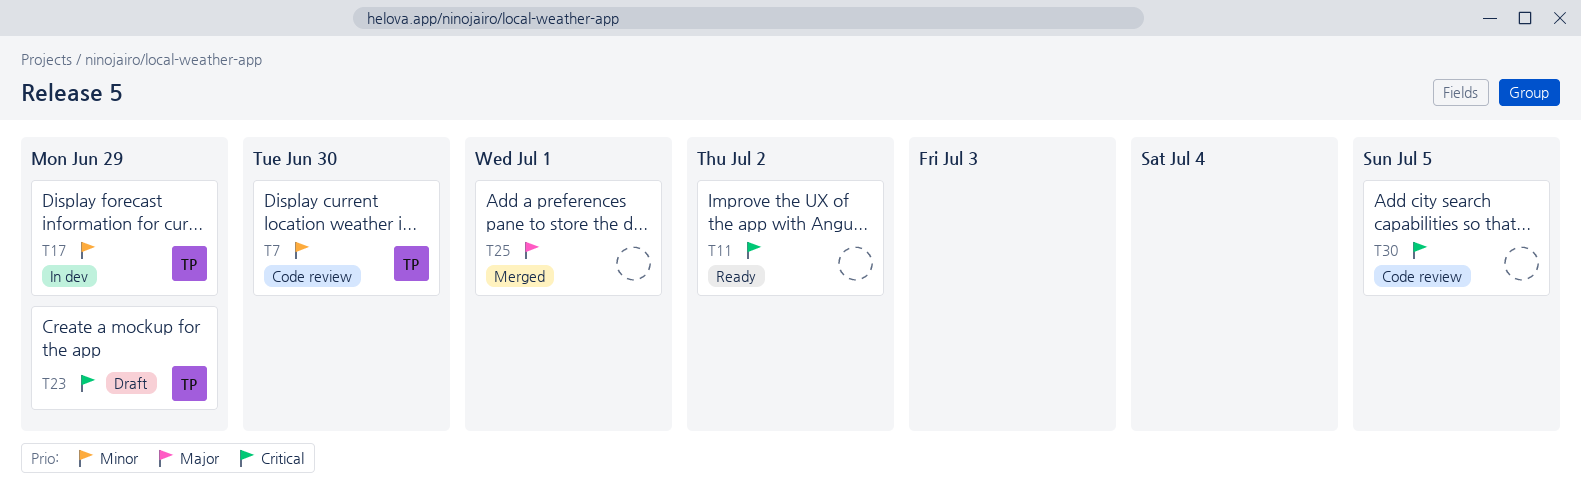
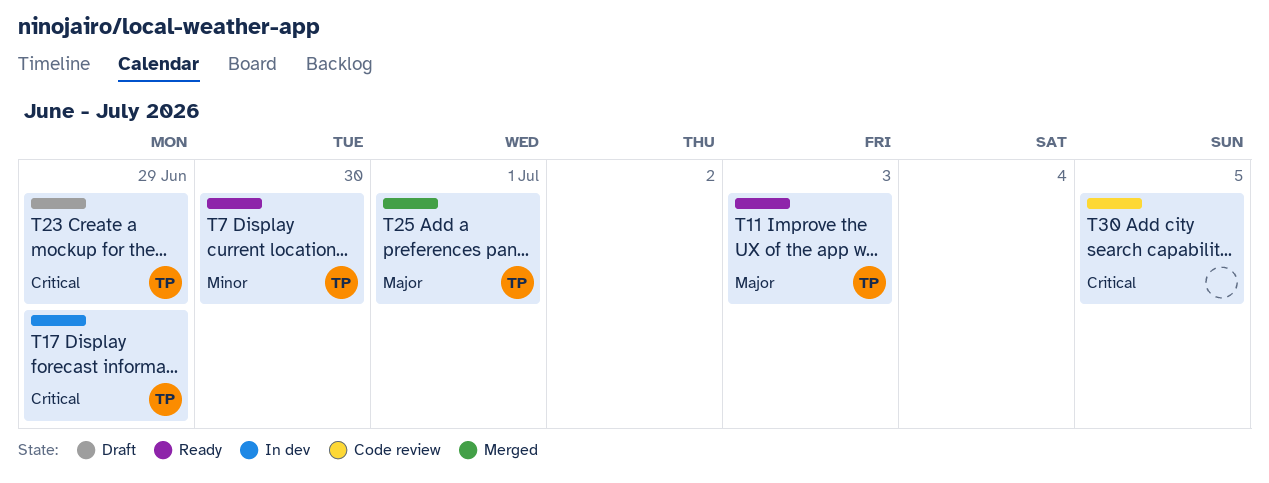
T7, status: Code review -> Ready
T11, owner: none -> TP
T11, priority: Critical -> Major
T11, due: Jul 2 -> Jul 3
T17, priority: Minor -> Critical
T25, owner: none -> TP

